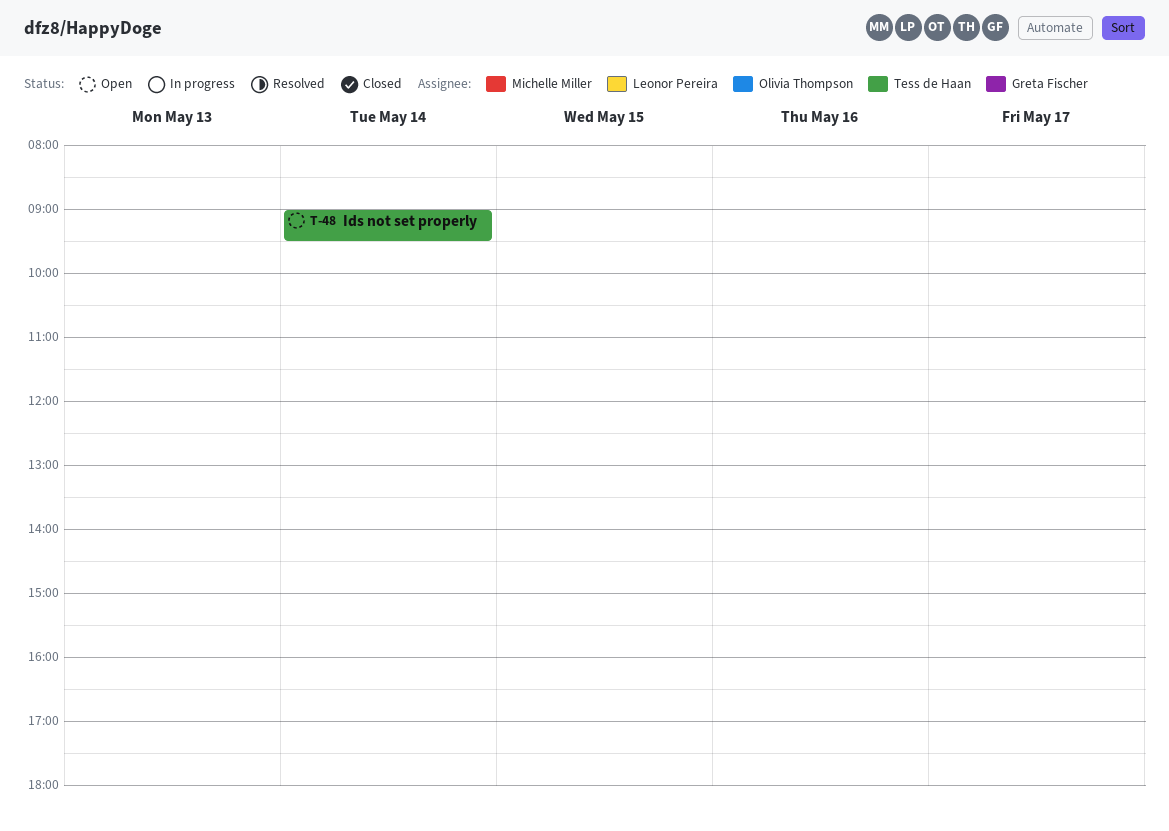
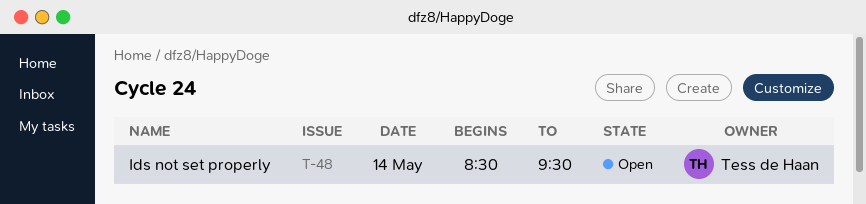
T-48, begins: 09:00 -> 08:30

